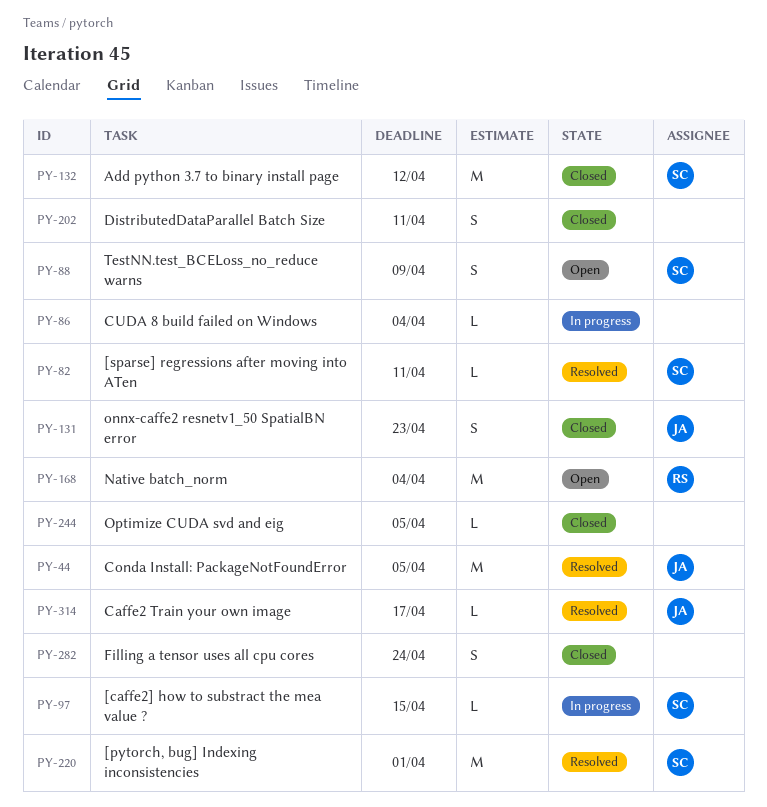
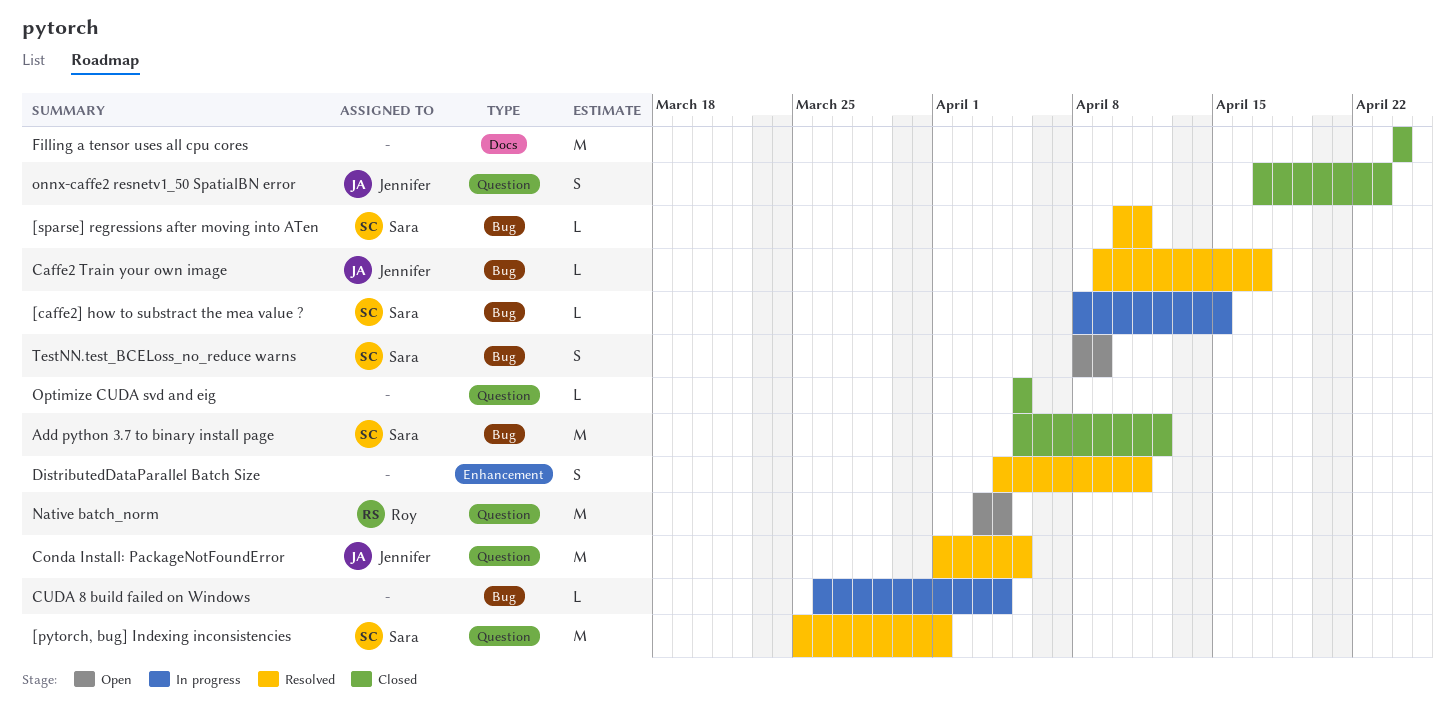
DistributedDataParallel Batch Size, status: Closed -> Resolved
Filling a tensor uses all cpu cores, estimate: S -> M

